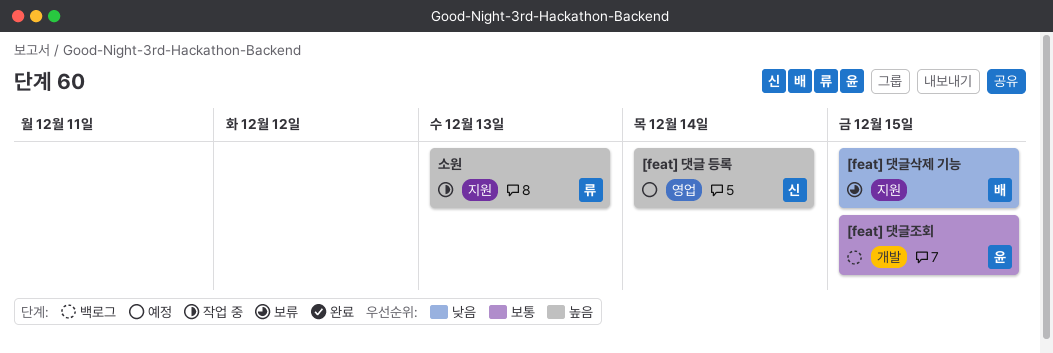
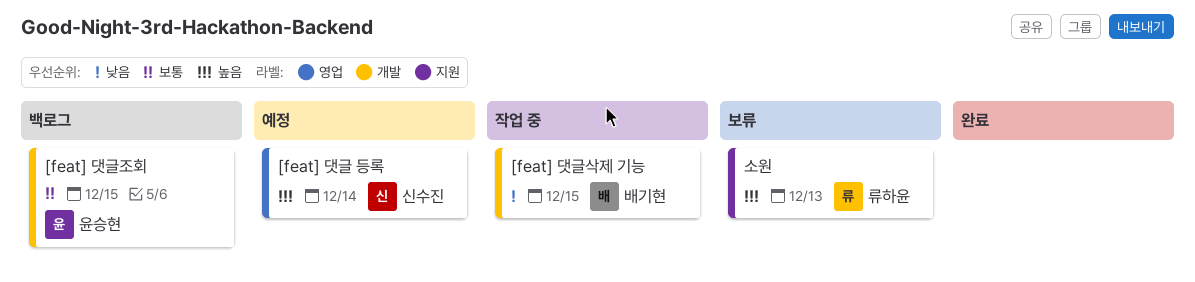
[feat] 댓글삭제 기능, status: 보류 -> 작업 중
[feat] 댓글삭제 기능, label: 지원 -> 개발
소원, status: 작업 중 -> 보류

